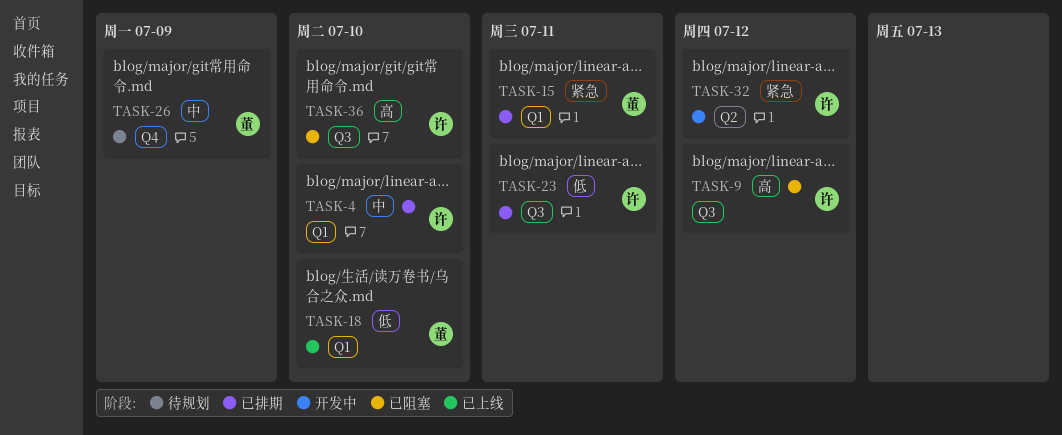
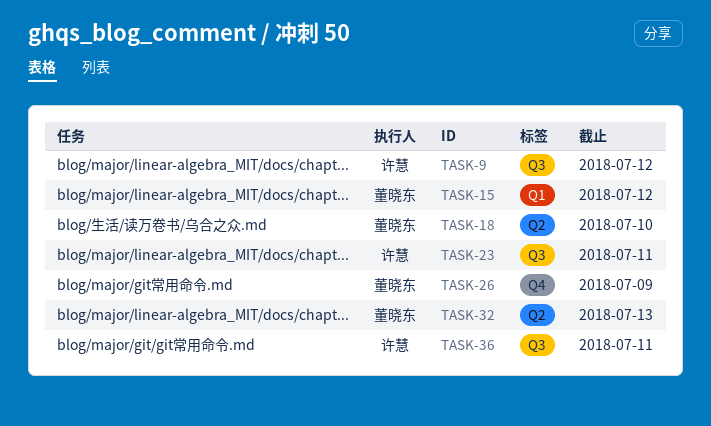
TASK-4: present -> none
TASK-15, due: Jul 11 -> Jul 12
TASK-18, label: Q1 -> Q2
TASK-32, owner: 许慧 -> 董晓东
TASK-32, due: Jul 12 -> Jul 13
TASK-36, due: Jul 10 -> Jul 11

